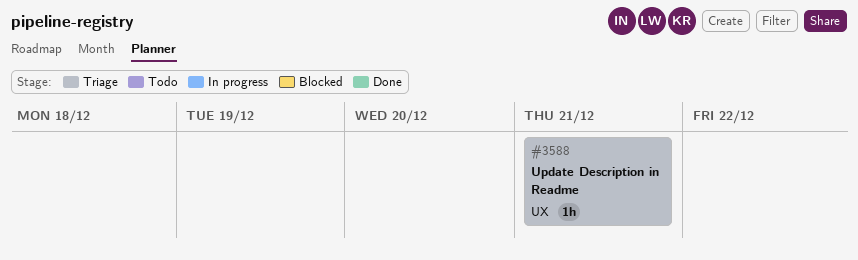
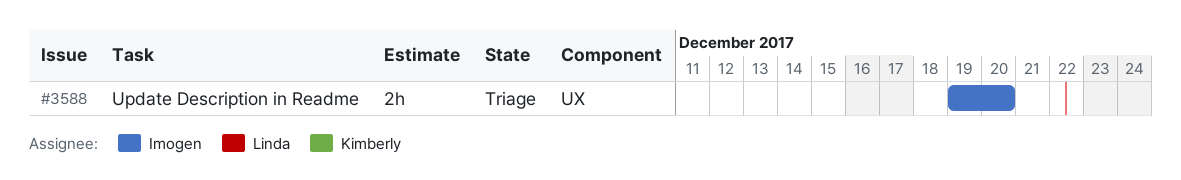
#3588, estimate: 1h -> 2h
#3588, due: Dec 21 -> Dec 20

